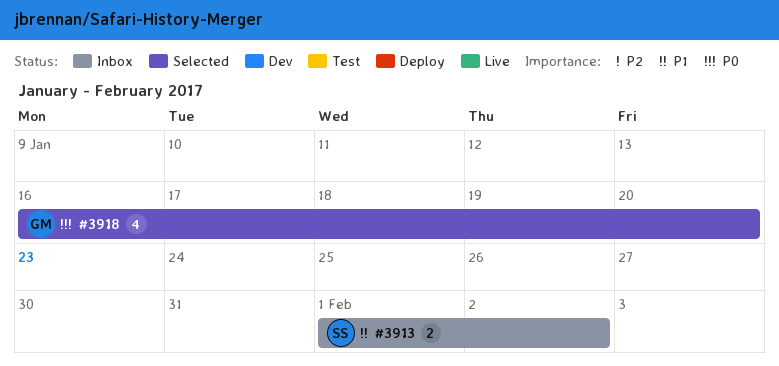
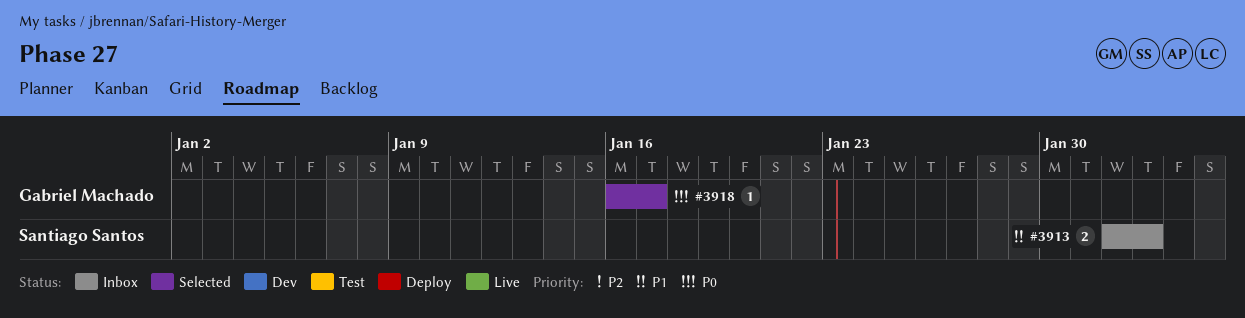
#3918, estimate: 4 -> 1
#3918, due: Jan 20 -> Jan 17

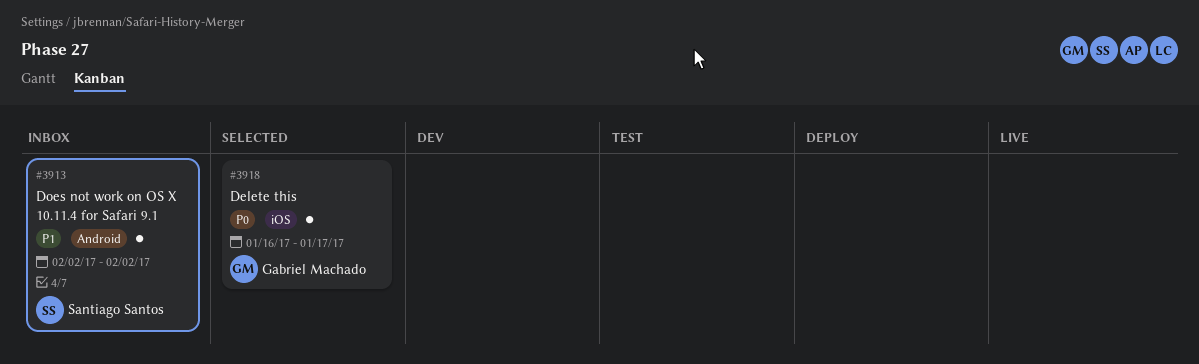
#3913, estimate: 2 -> 1
#3913, start: Feb 1 -> Feb 2

